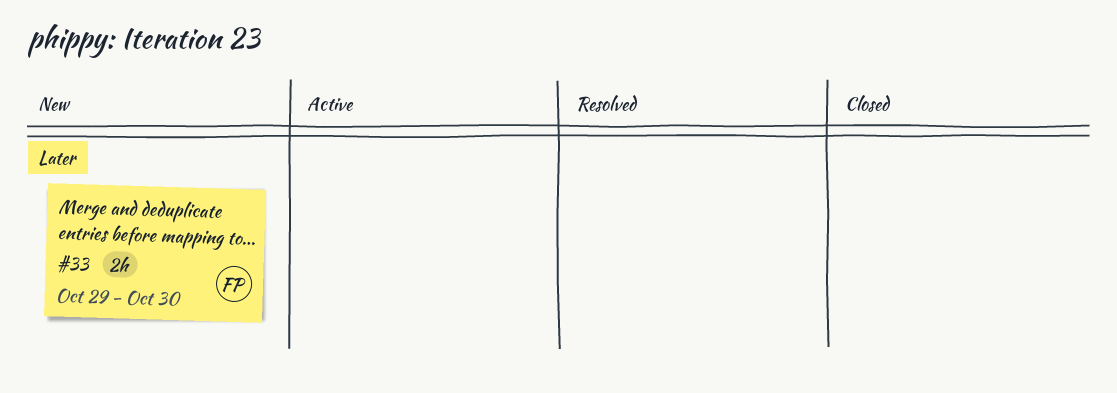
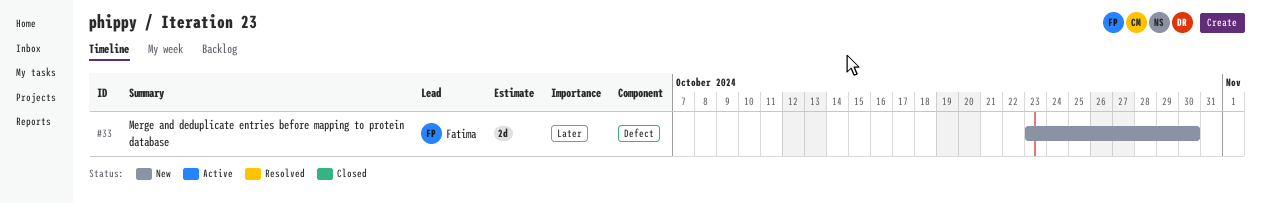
#33, estimate: 2h -> 2d
#33, start: Oct 29 -> Oct 23

